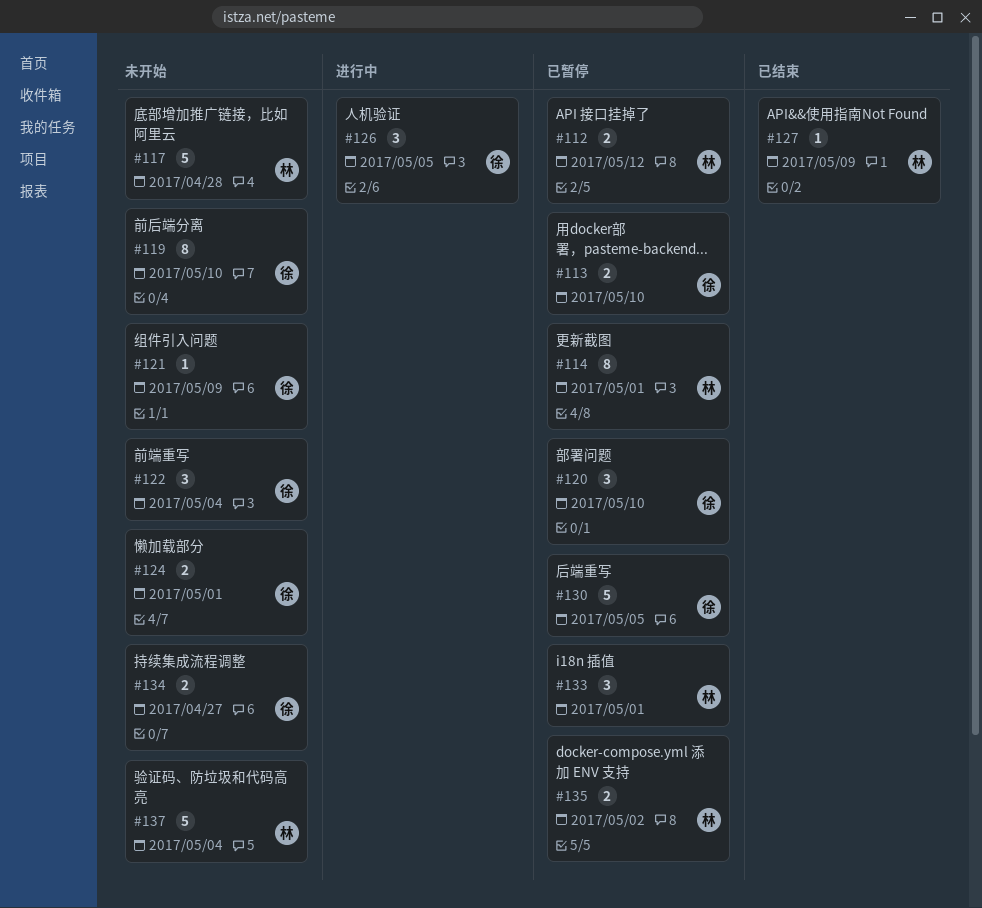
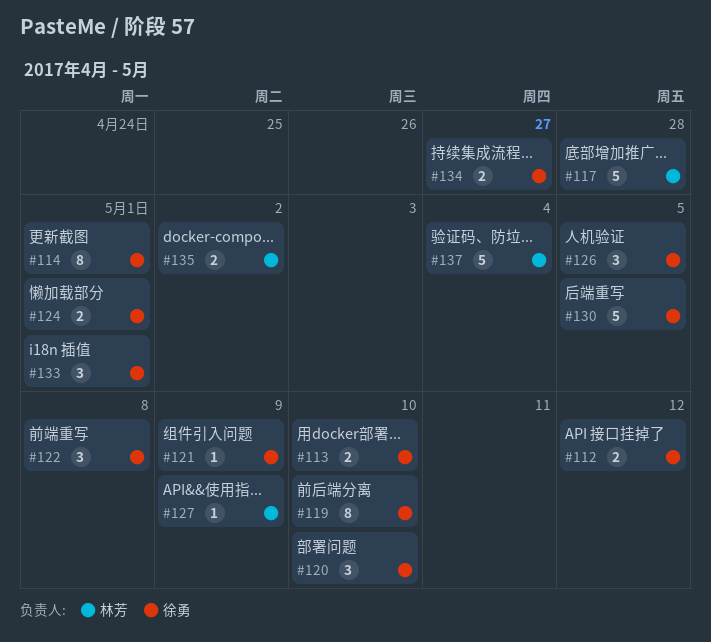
#112, owner: 林芳 -> 徐勇
#114, owner: 林芳 -> 徐勇
#122, due: May 4 -> May 8
#133, owner: 林芳 -> 徐勇

